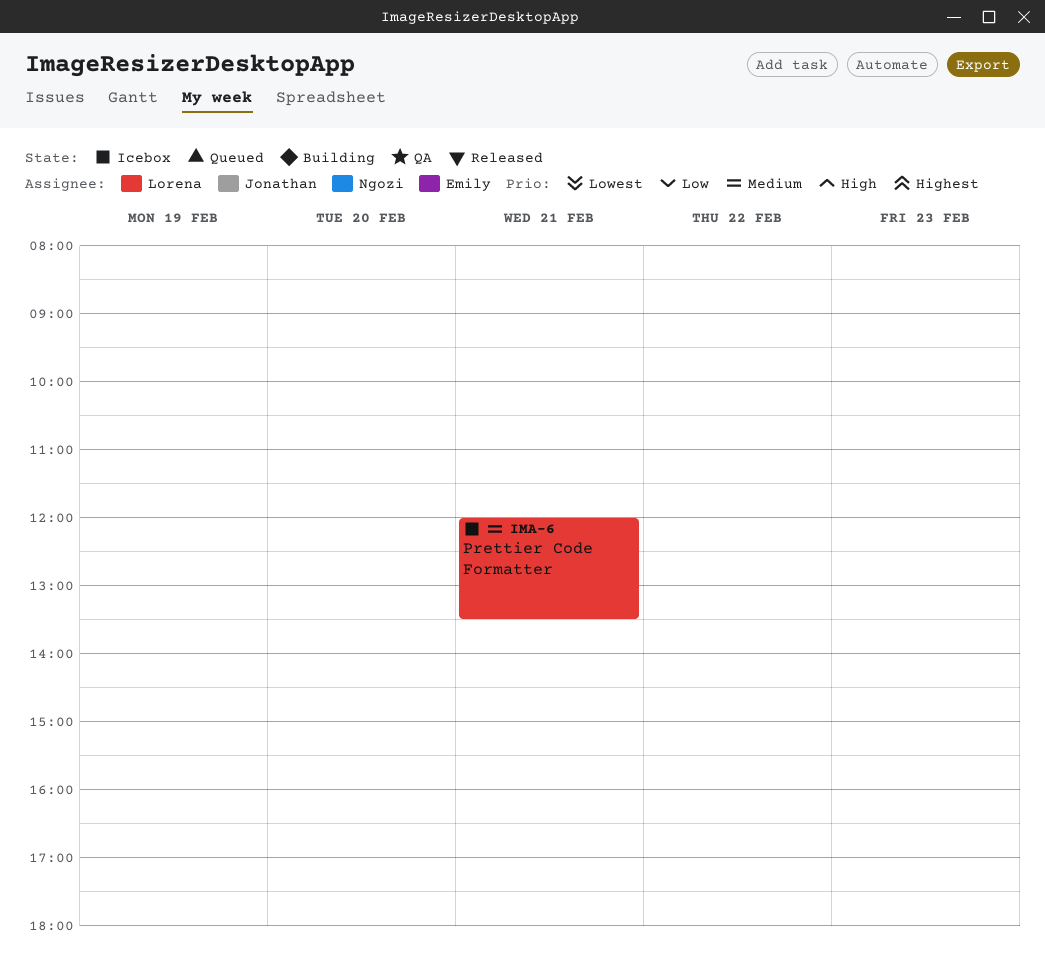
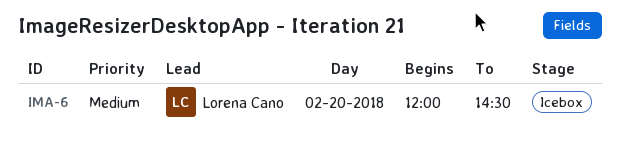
IMA-6, day: Feb 21 -> Feb 20
IMA-6, ends: 13:30 -> 14:30

